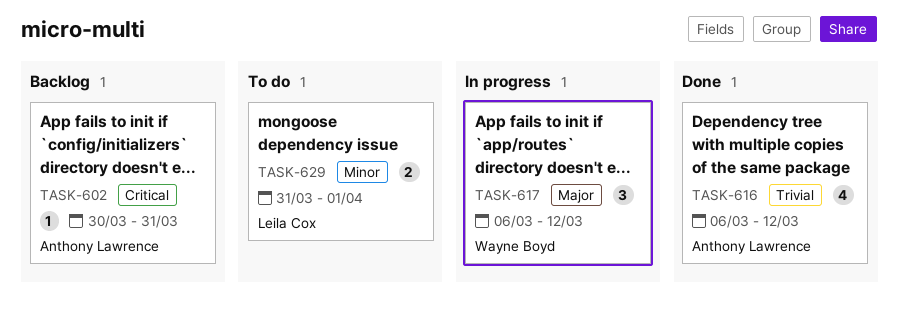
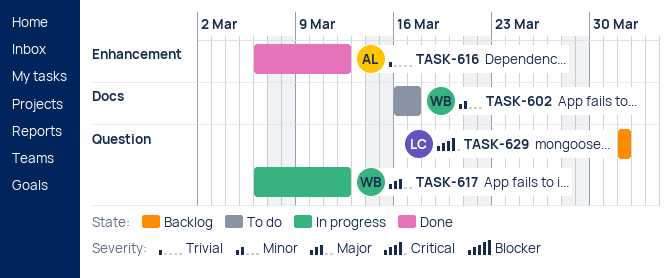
TASK-602, status: Backlog -> To do
TASK-602, owner: Anthony Lawrence -> Wayne Boyd
TASK-602, priority: Critical -> Minor
TASK-602, start: Mar 30 -> Mar 16
TASK-602, due: Mar 31 -> Mar 17
TASK-629, status: To do -> Backlog
TASK-629, priority: Minor -> Critical
TASK-629, start: Mar 31 -> Apr 1

